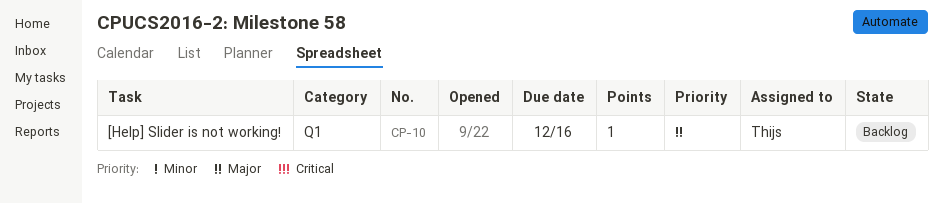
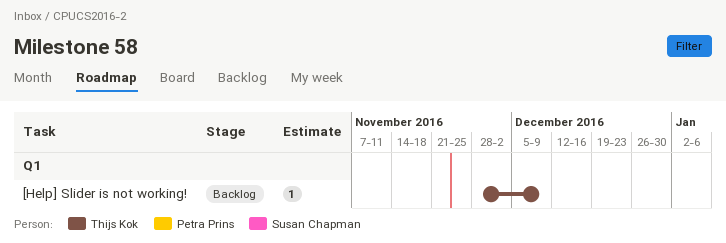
[Help] Slider is not working!, due: Dec 16 -> Dec 9

